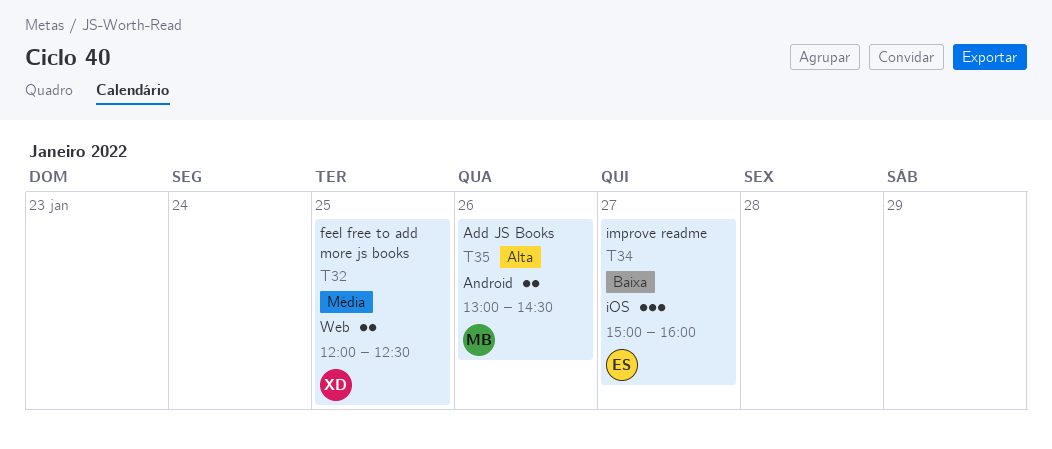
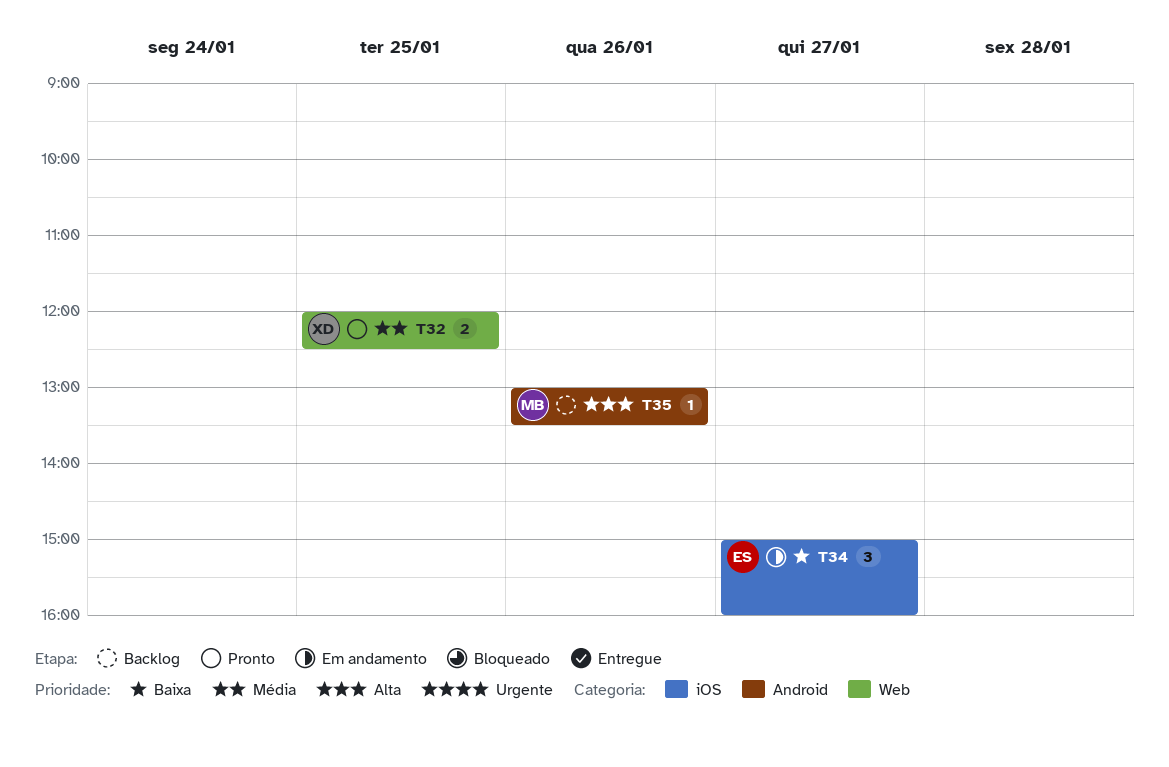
T35, estimate: 2 -> 1
T35, ends: 14:30 -> 13:30

